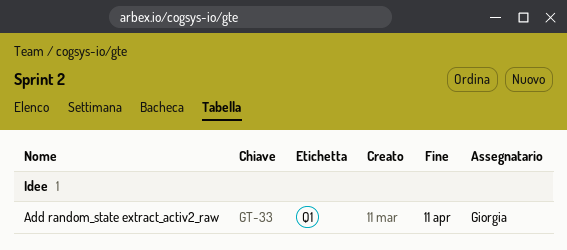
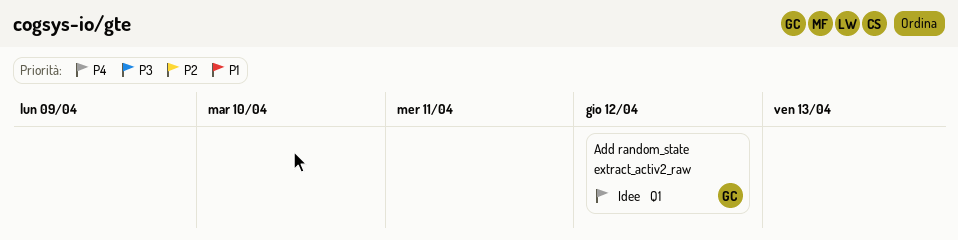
Add random_state extract_activ2_raw, due: Apr 11 -> Apr 12

